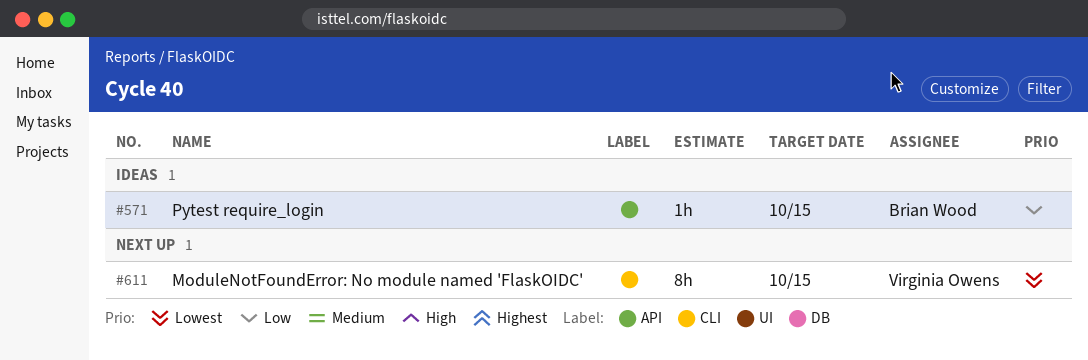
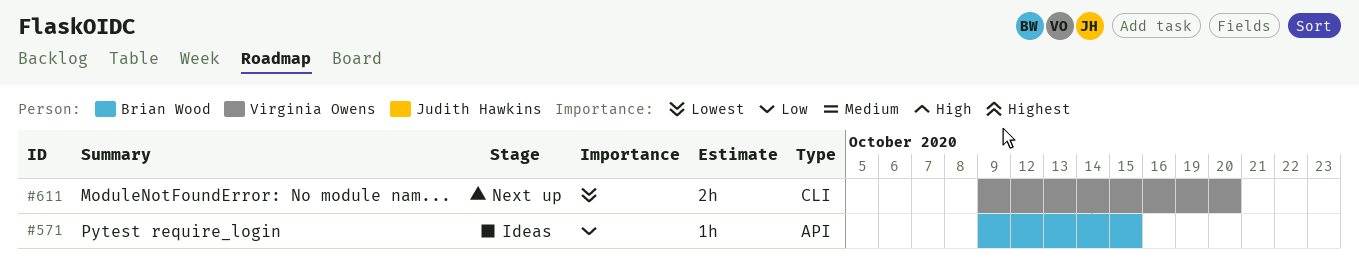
#611, estimate: 8h -> 2h
#611, due: Oct 15 -> Oct 20

